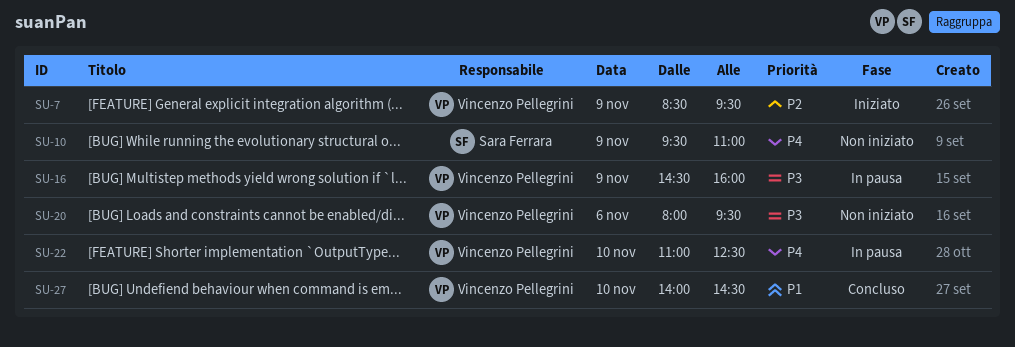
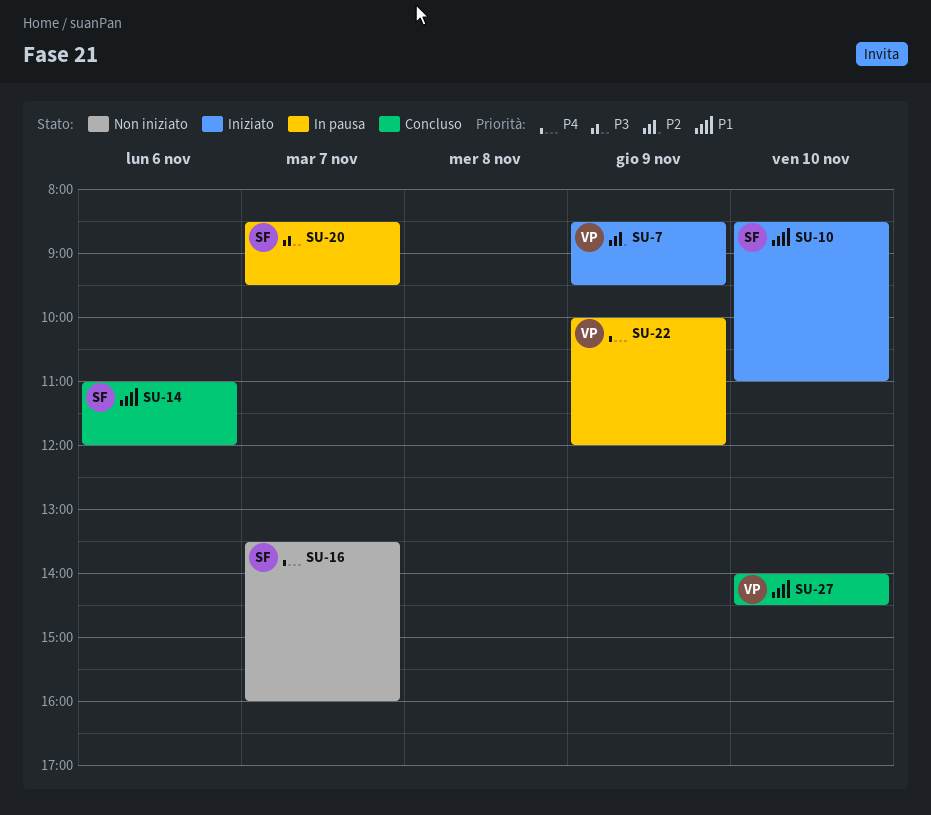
SU-10, status: Non iniziato -> Iniziato
SU-10, priority: P4 -> P1
SU-10, day: Nov 9 -> Nov 10
SU-10, begins: 09:30 -> 08:30
SU-14: none -> present
SU-16, status: In pausa -> Non iniziato
SU-16, owner: Vincenzo Pellegrini -> Sara Ferrara
SU-16, priority: P3 -> P4
SU-16, day: Nov 9 -> Nov 7
SU-16, begins: 14:30 -> 13:30
SU-20, status: Non iniziato -> In pausa
SU-20, owner: Vincenzo Pellegrini -> Sara Ferrara
SU-20, day: Nov 6 -> Nov 7
SU-20, begins: 08:00 -> 08:30
SU-22, day: Nov 10 -> Nov 9
SU-22, begins: 11:00 -> 10:00
SU-22, ends: 12:30 -> 12:00

